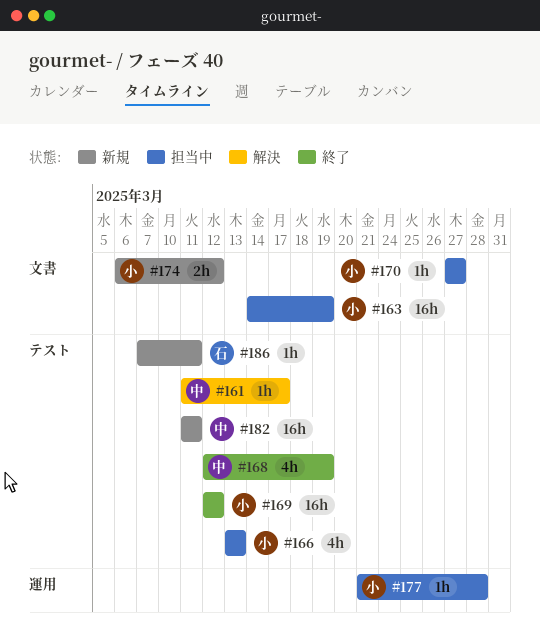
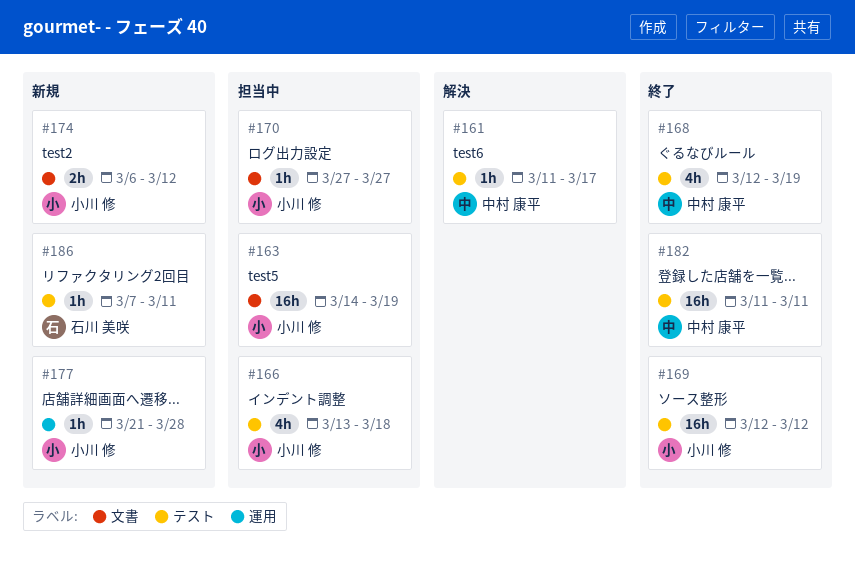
#166, due: Mar 13 -> Mar 18
#177, status: 担当中 -> 新規
#182, status: 新規 -> 終了

